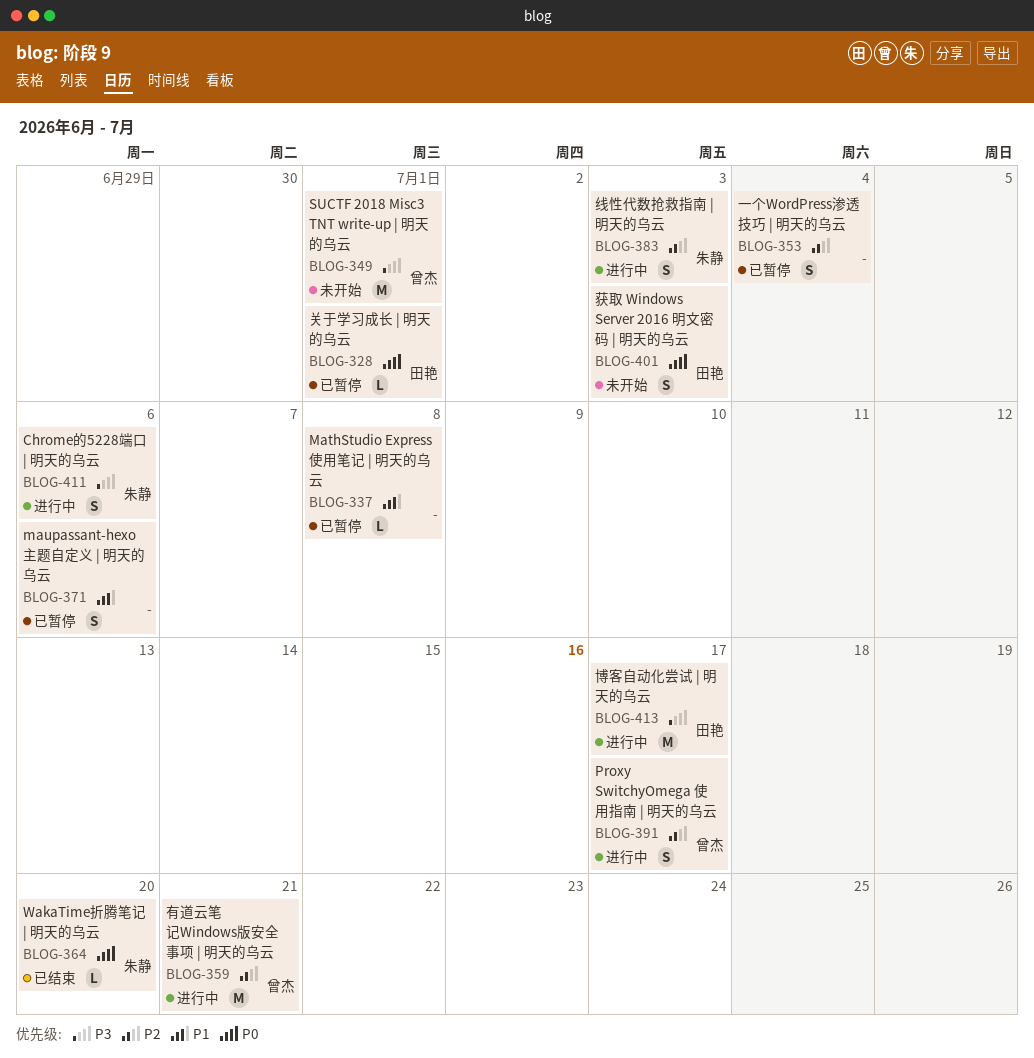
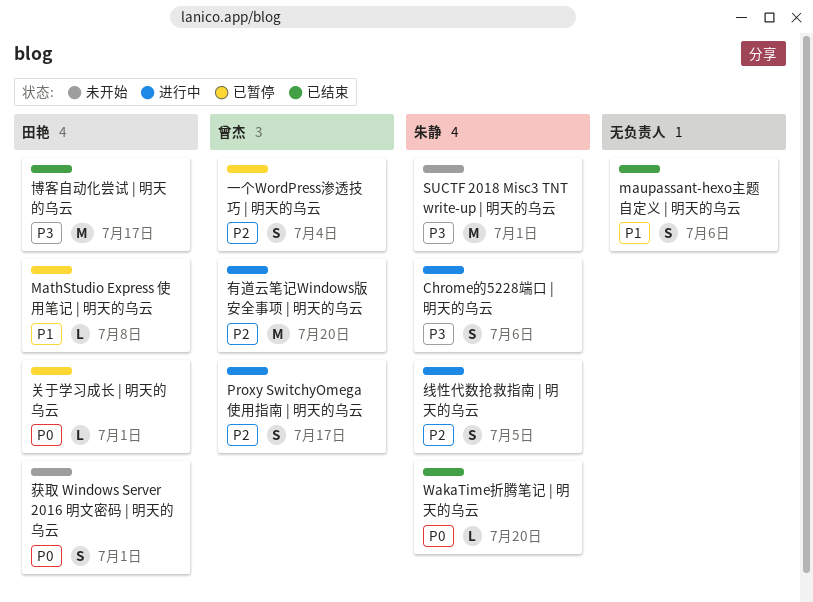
MathStudio Express 使用笔记 | 明天的乌云, owner: none -> 田艳
maupassant-hexo主题自定义 | 明天的乌云, status: 已暂停 -> 已结束
SUCTF 2018 Misc3 TNT write-up | 明天的乌云, owner: 曾杰 -> 朱静
一个WordPress渗透技巧 | 明天的乌云, owner: none -> 曾杰
博客自动化尝试 | 明天的乌云, status: 进行中 -> 已结束
有道云笔记Windows版安全事项 | 明天的乌云, due: Jul 21 -> Jul 20
线性代数抢救指南 | 明天的乌云, due: Jul 3 -> Jul 5
获取 Windows Server 2016 明文密码 | 明天的乌云, due: Jul 3 -> Jul 1

